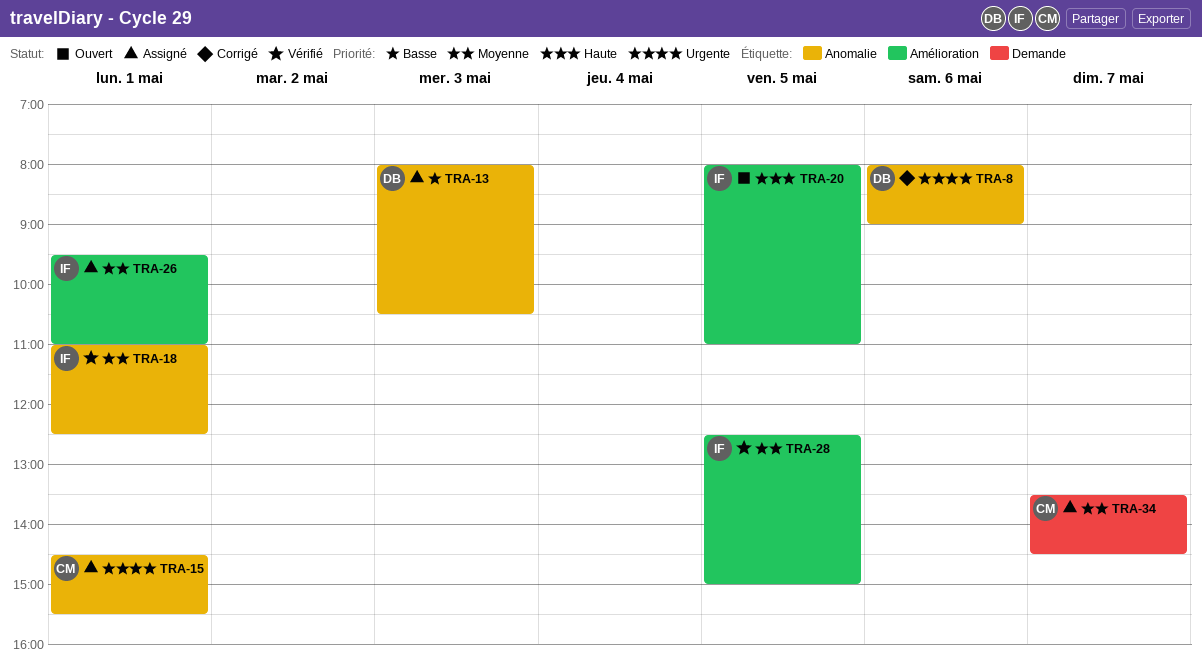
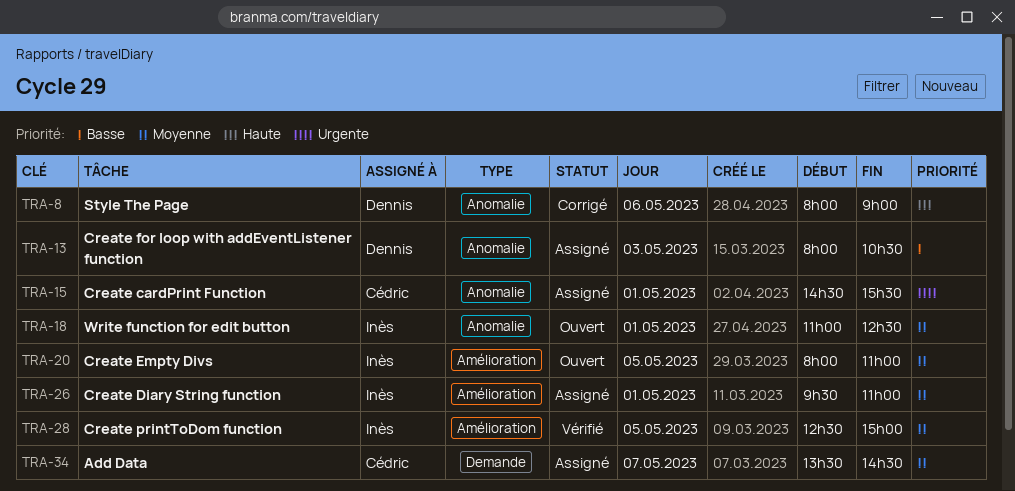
TRA-8, priority: Urgente -> Haute
TRA-18, status: Vérifié -> Ouvert
TRA-20, priority: Haute -> Moyenne

